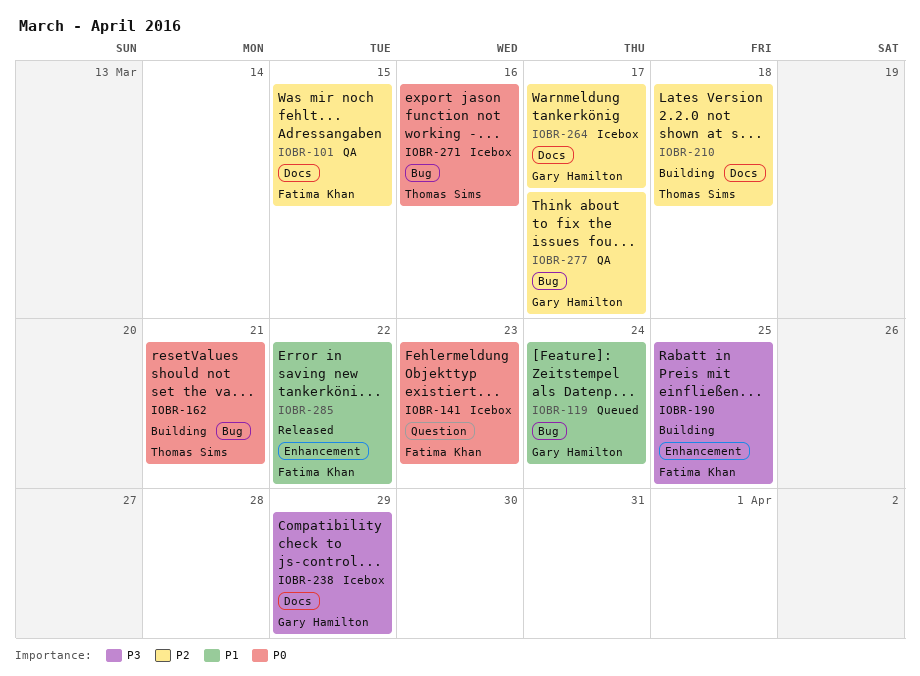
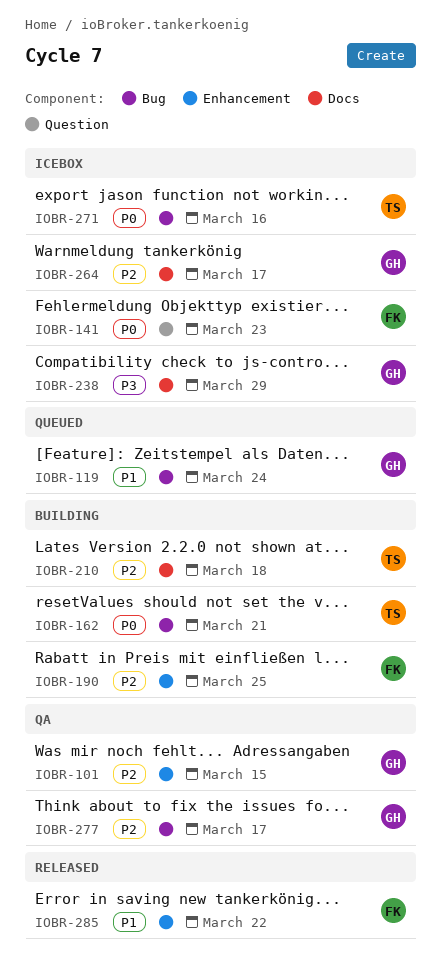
IOBR-101, owner: Fatima Khan -> Gary Hamilton
IOBR-101, label: Docs -> Enhancement
IOBR-190, priority: P3 -> P2

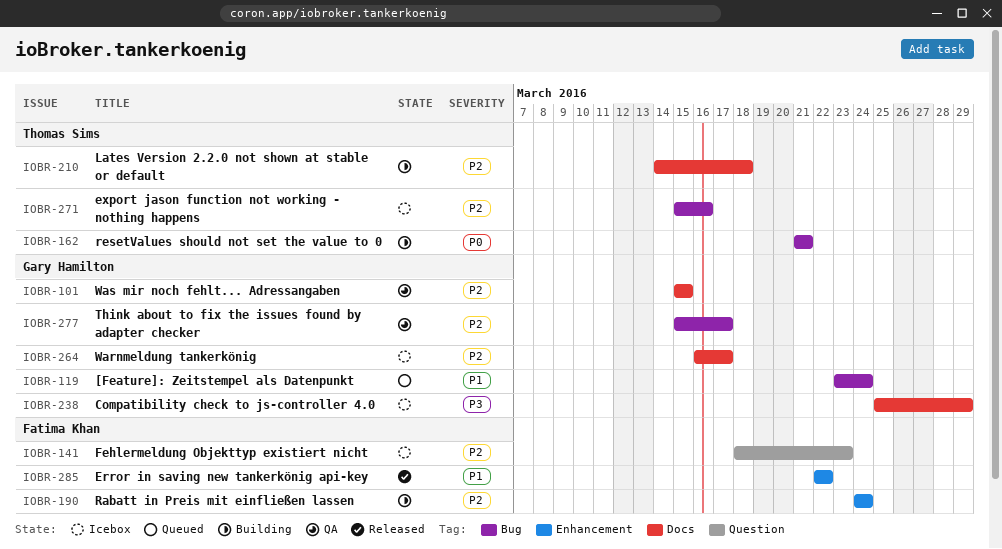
IOBR-101, label: Enhancement -> Docs
IOBR-141, priority: P0 -> P2
IOBR-190, due: Mar 25 -> Mar 24
IOBR-271, priority: P0 -> P2

